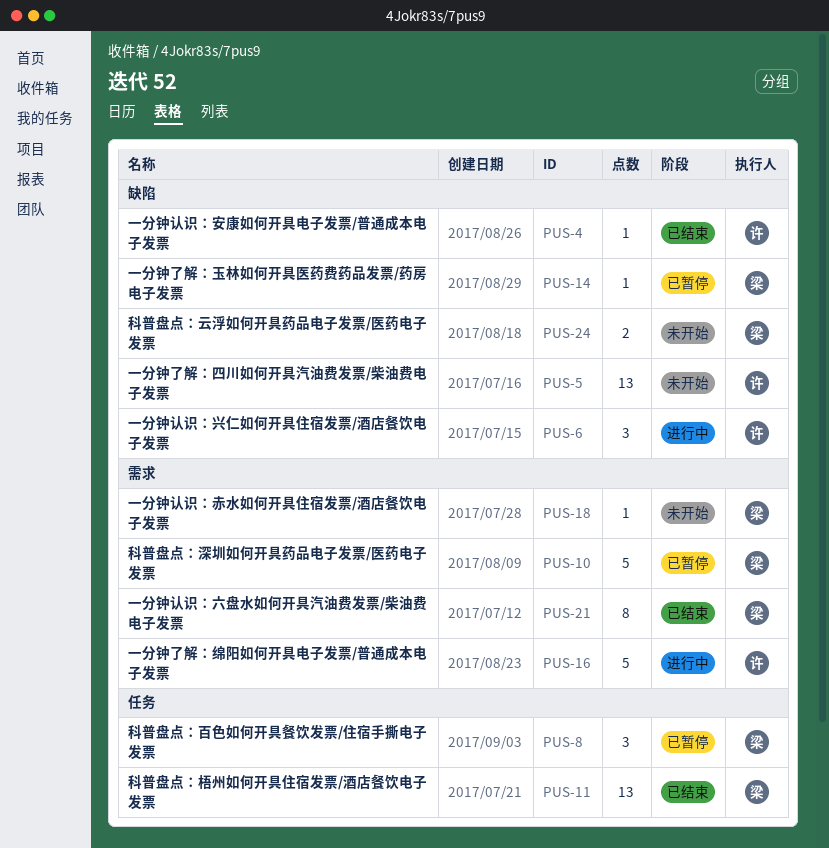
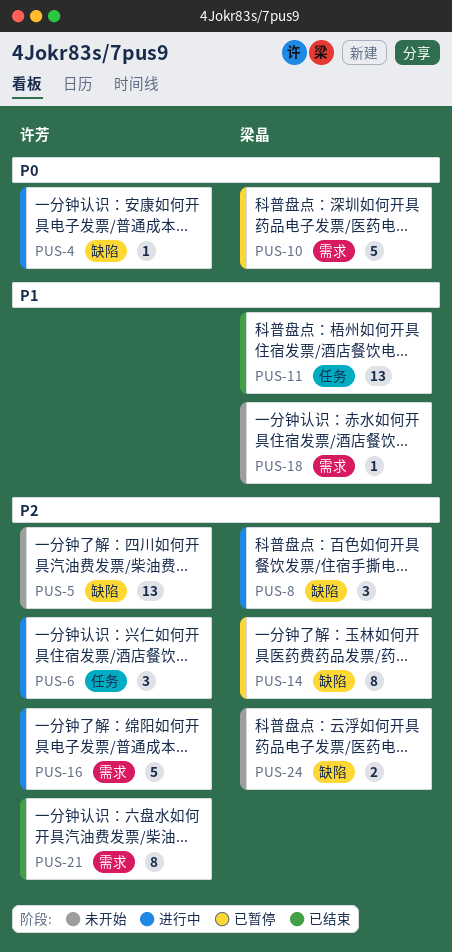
PUS-4, status: 已结束 -> 进行中
PUS-6, label: 缺陷 -> 任务
PUS-8, status: 已暂停 -> 进行中
PUS-8, label: 任务 -> 缺陷
PUS-14, estimate: 1 -> 8
PUS-21, owner: 梁晶 -> 许芳

